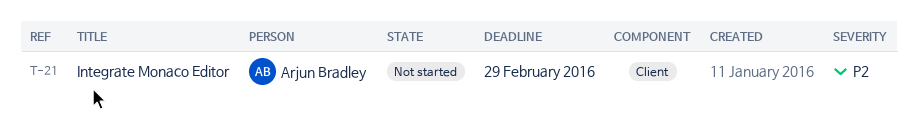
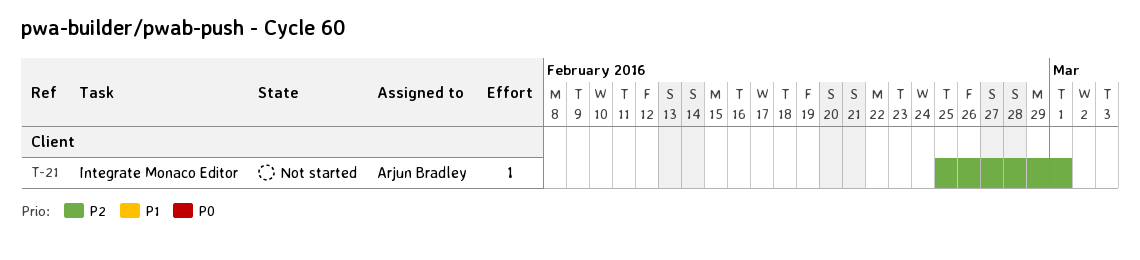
T-21, due: Feb 29 -> Mar 1

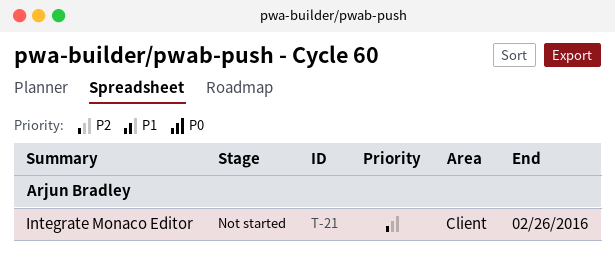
T-21, due: Mar 1 -> Feb 26

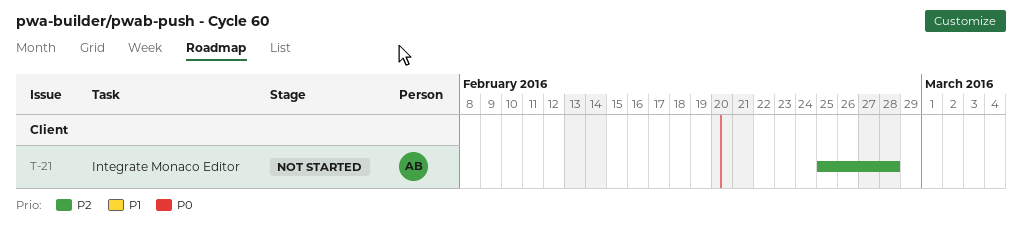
T-21, due: Feb 26 -> Feb 28

